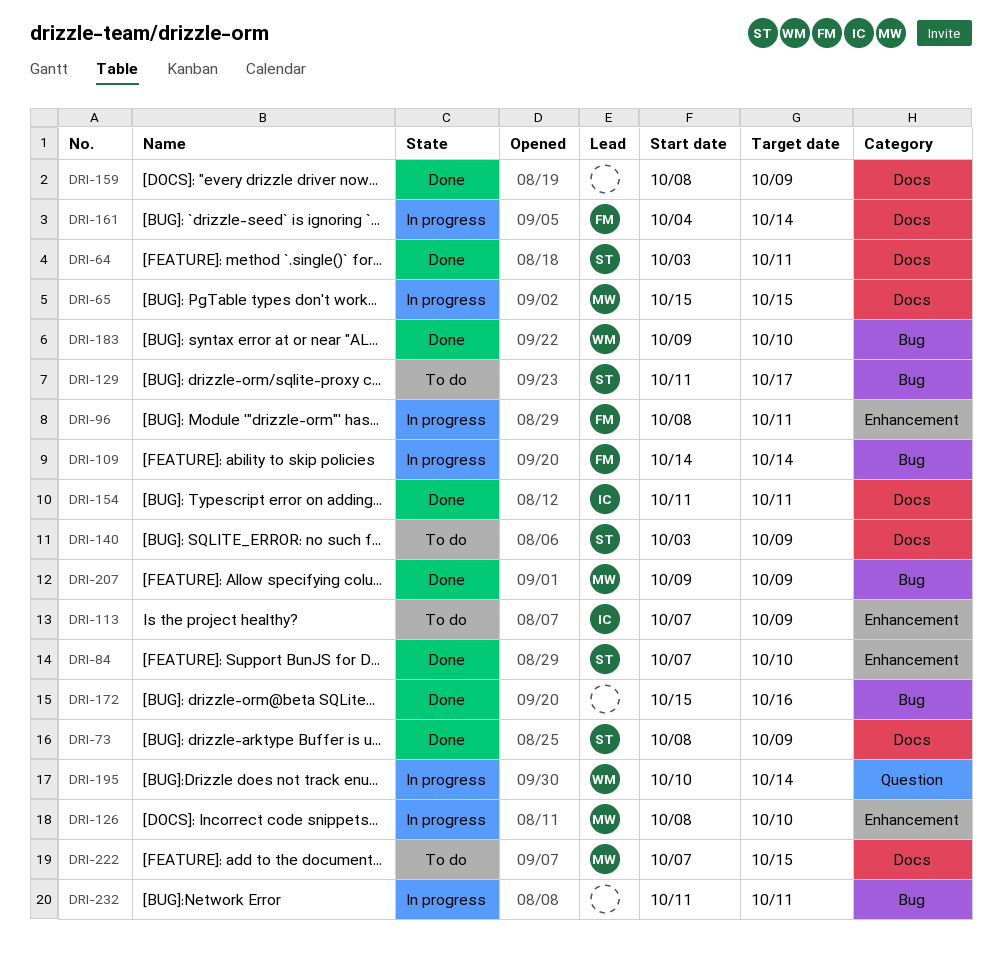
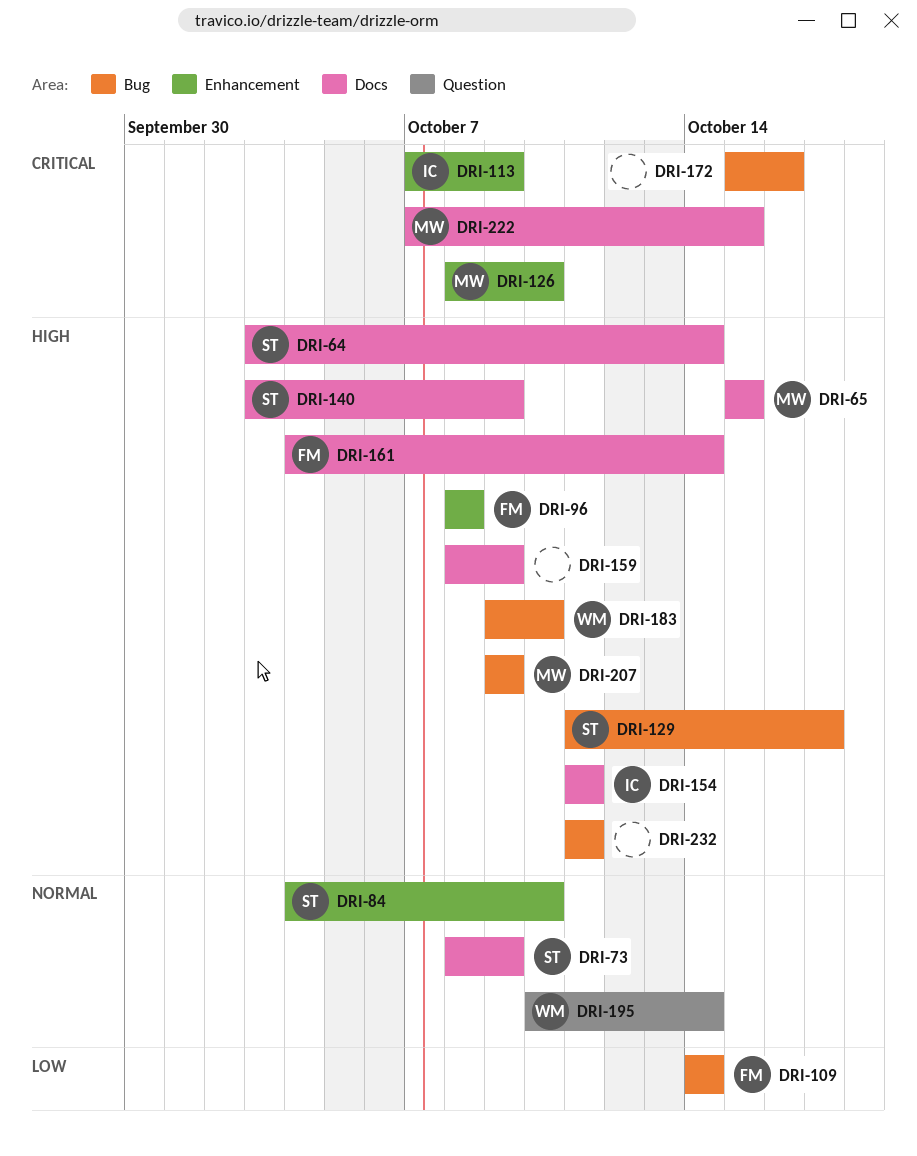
DRI-64, due: Oct 11 -> Oct 14
DRI-84, start: Oct 7 -> Oct 4
DRI-96, due: Oct 11 -> Oct 8

